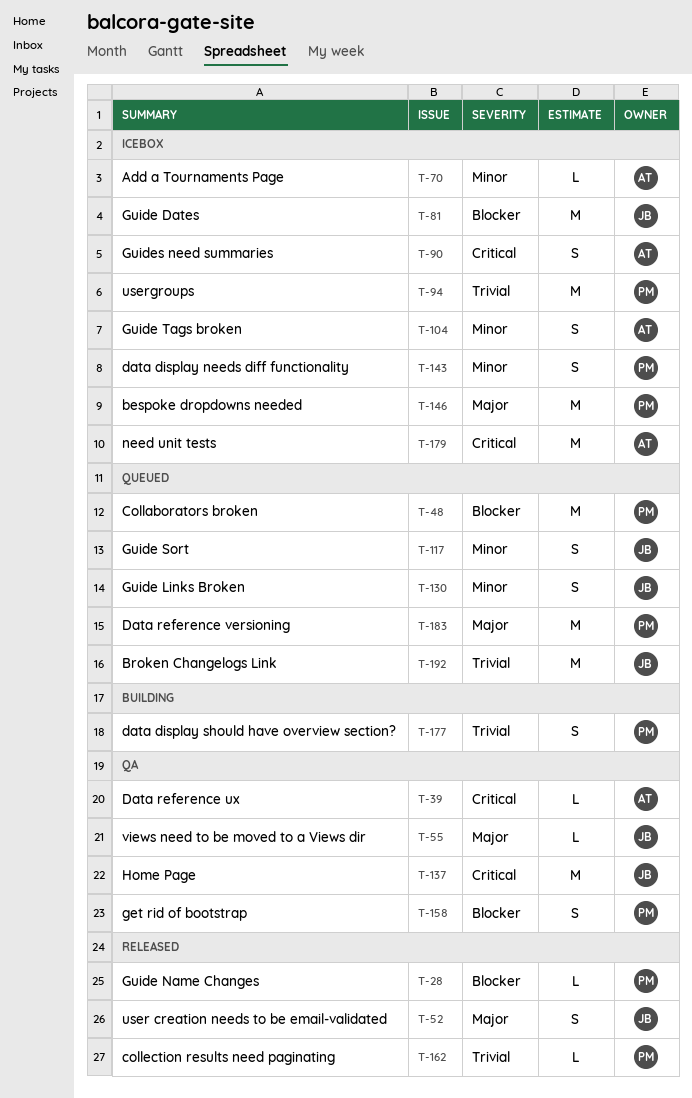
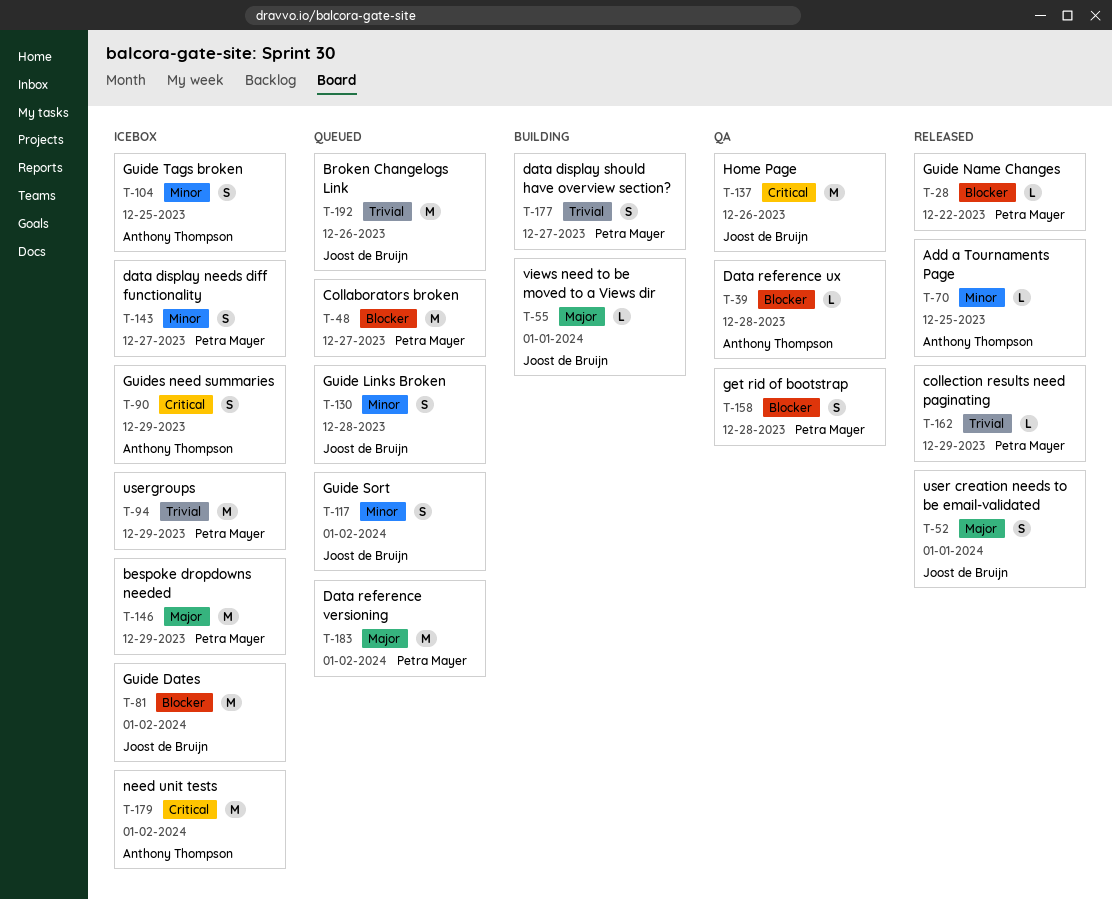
T-39, priority: Critical -> Blocker
T-55, status: QA -> Building
T-70, status: Icebox -> Released

